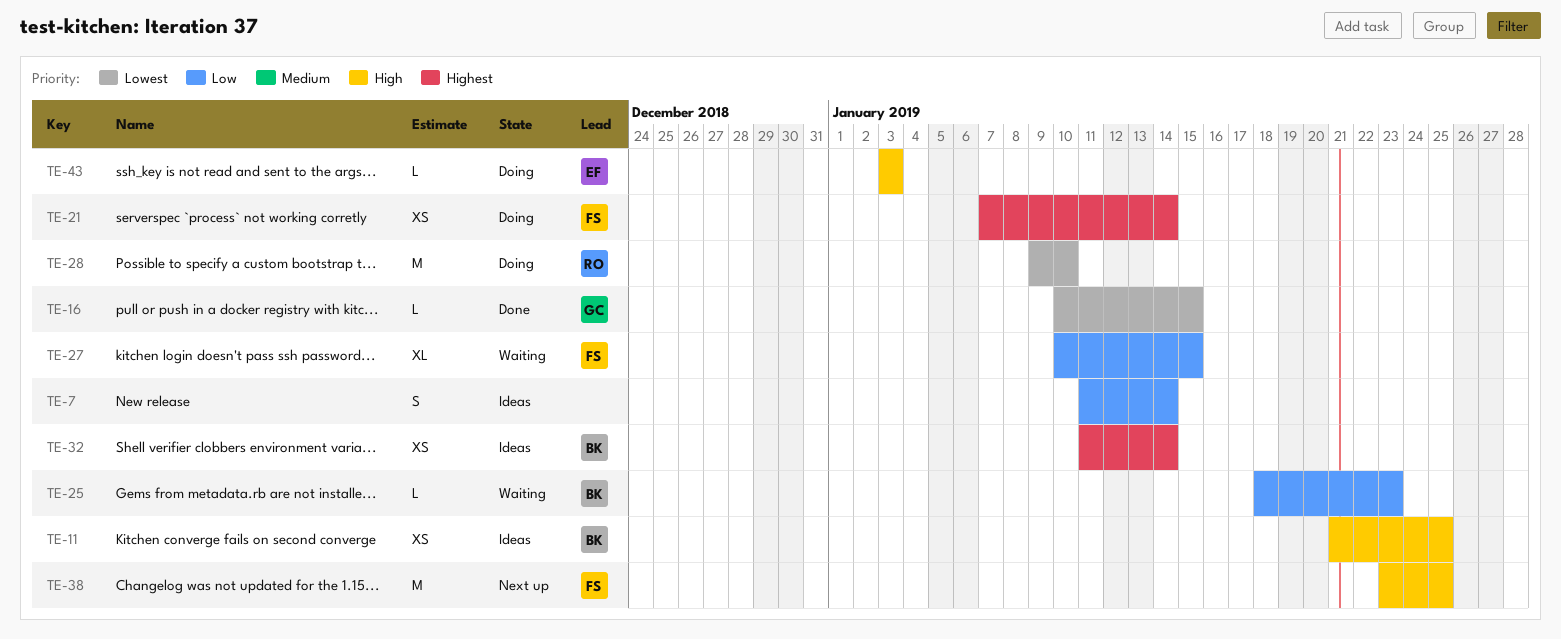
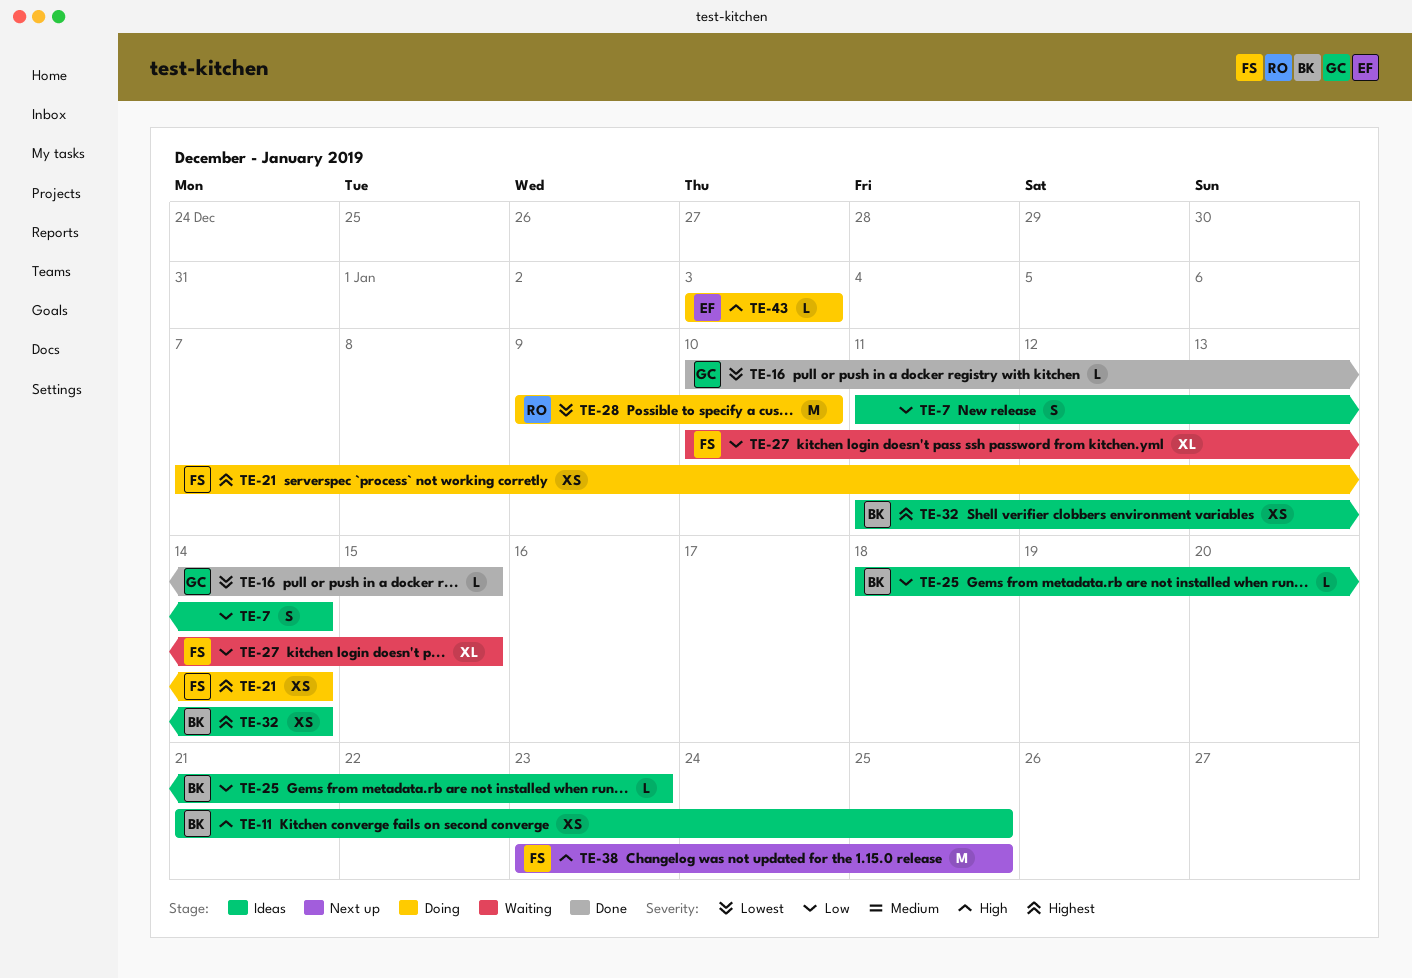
TE-25, status: Waiting -> Ideas

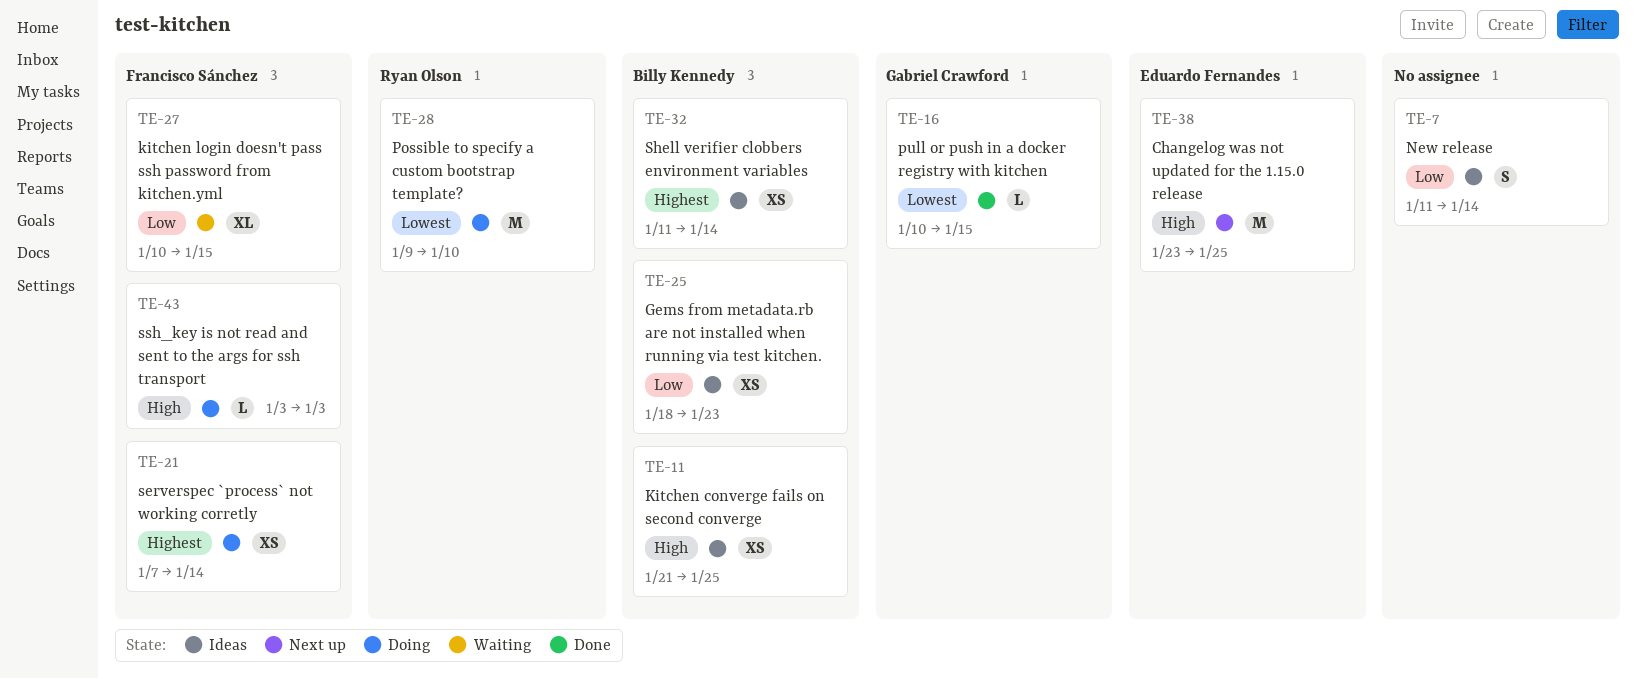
TE-25, estimate: L -> XS
TE-38, owner: Francisco Sánchez -> Eduardo Fernandes
TE-43, owner: Eduardo Fernandes -> Francisco Sánchez

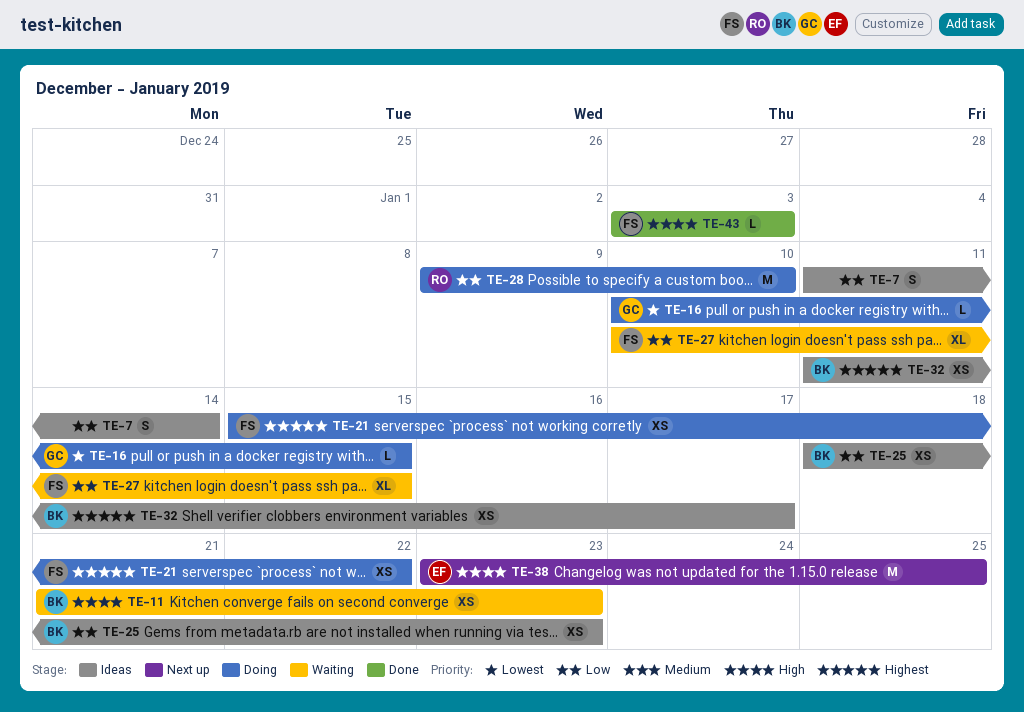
TE-11, status: Ideas -> Waiting
TE-11, due: Jan 25 -> Jan 23
TE-16, status: Done -> Doing
TE-21, start: Jan 7 -> Jan 15
TE-21, due: Jan 14 -> Jan 22
TE-28, priority: Lowest -> Low
TE-32, due: Jan 14 -> Jan 17
TE-43, status: Doing -> Done

